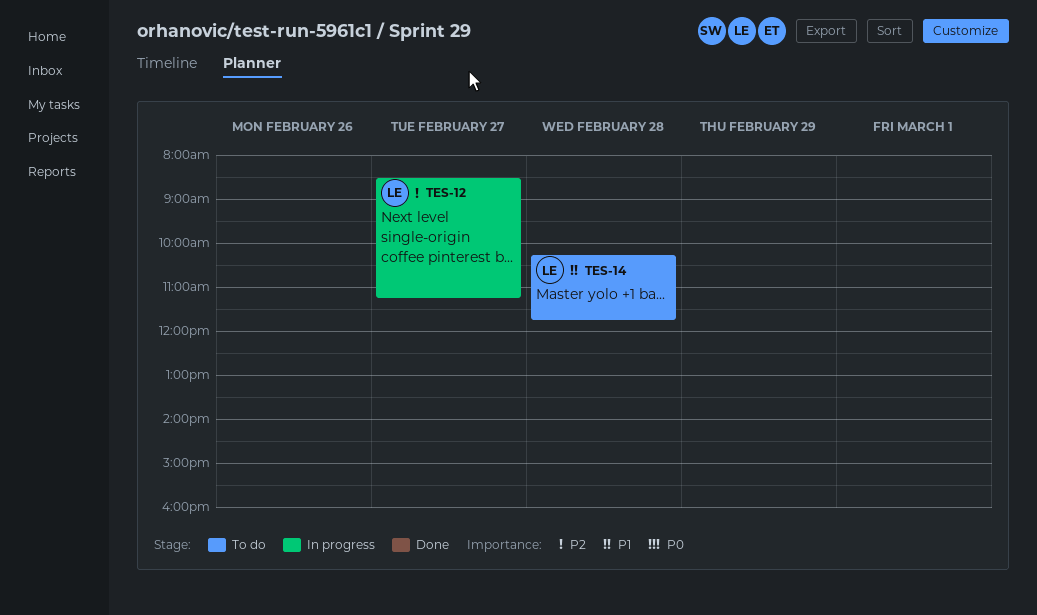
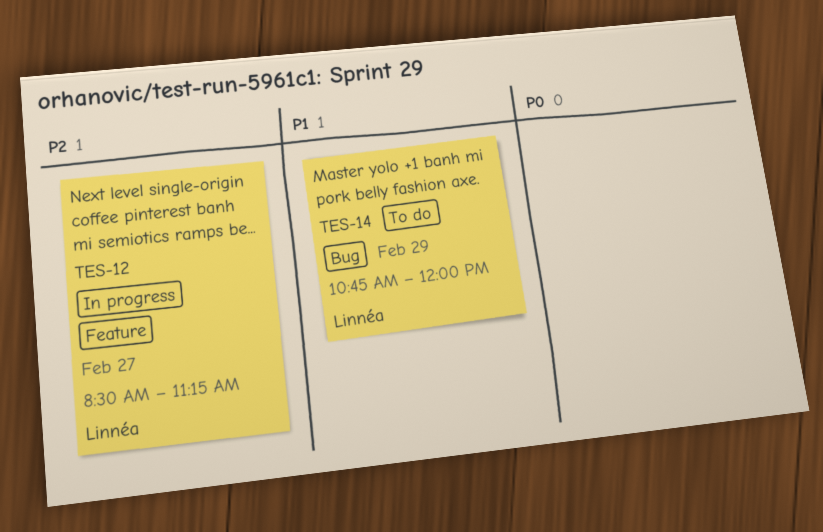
TES-14, day: Feb 28 -> Feb 29
TES-14, begins: 10:15 -> 10:45
TES-14, ends: 11:45 -> 12:00

